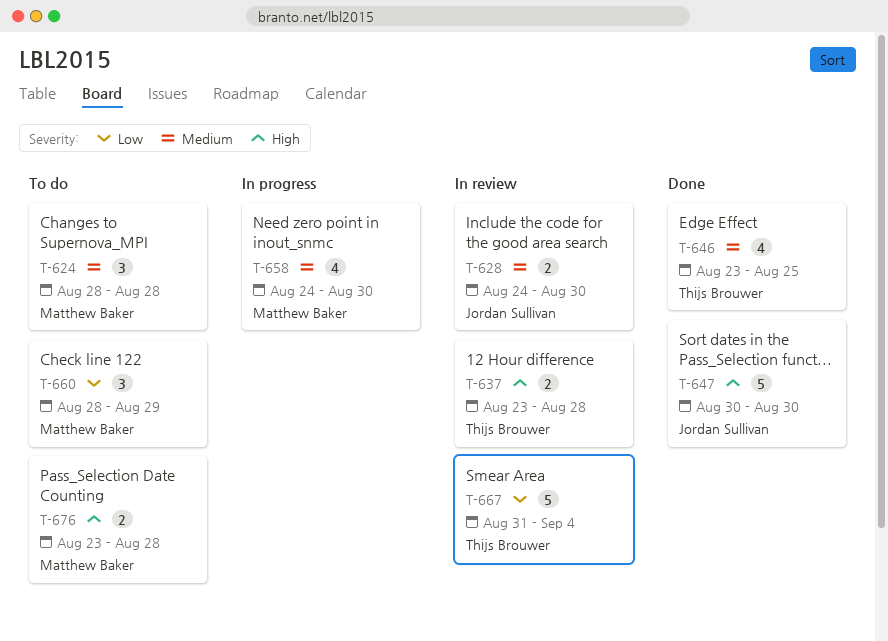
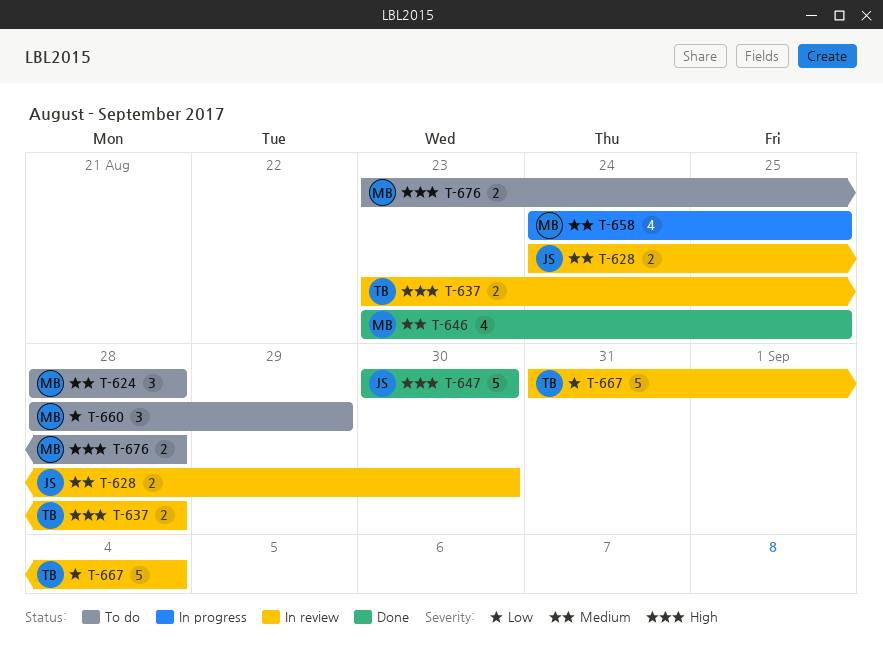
T-646, owner: Thijs Brouwer -> Matthew Baker
T-658, due: Aug 30 -> Aug 25

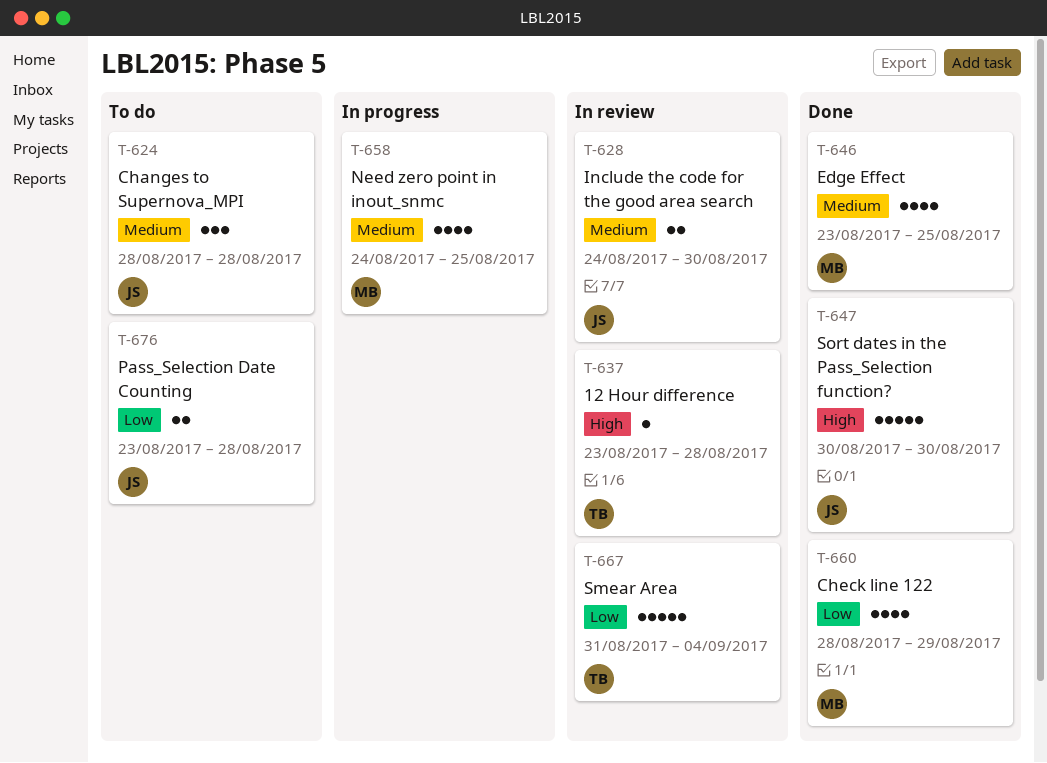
T-624, owner: MB -> JS
T-637, estimate: 2 -> 1
T-660, status: To do -> Done
T-660, estimate: 3 -> 4
T-676, owner: MB -> JS
T-676, priority: High -> Low

